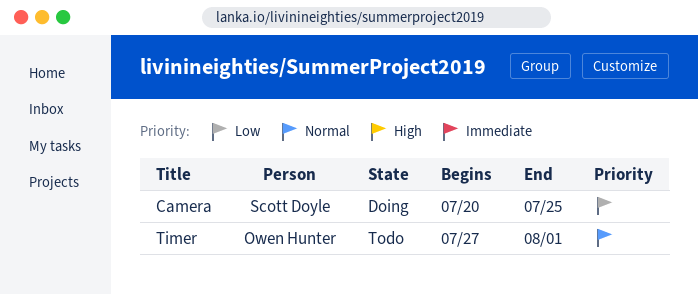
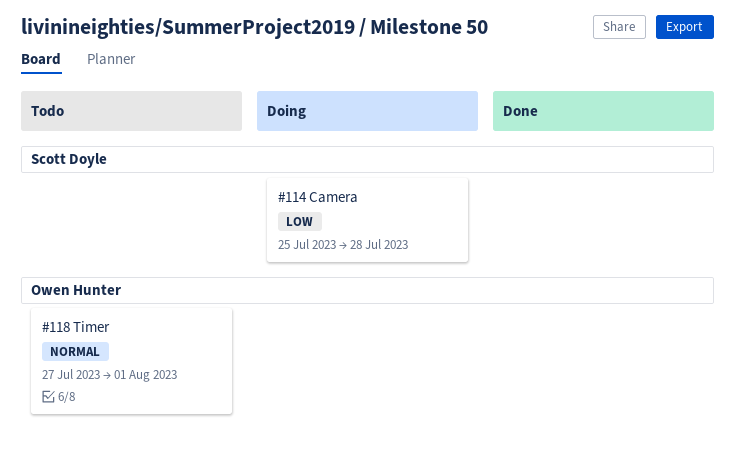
Camera, start: Jul 20 -> Jul 25
Camera, due: Jul 25 -> Jul 28

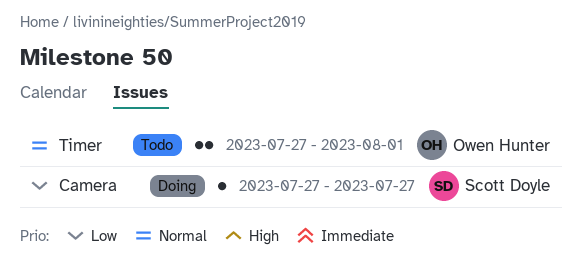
Camera, start: Jul 25 -> Jul 27
Camera, due: Jul 28 -> Jul 27

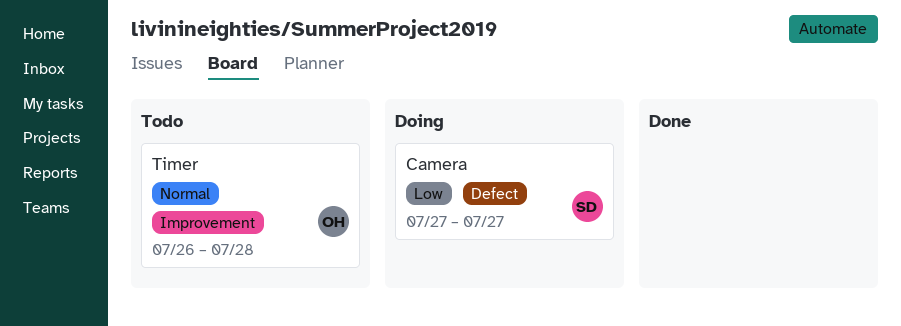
Timer, start: Jul 27 -> Jul 26
Timer, due: Aug 1 -> Jul 28

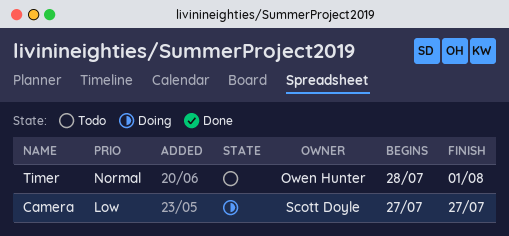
Timer, start: Jul 26 -> Jul 28
Timer, due: Jul 28 -> Aug 1

